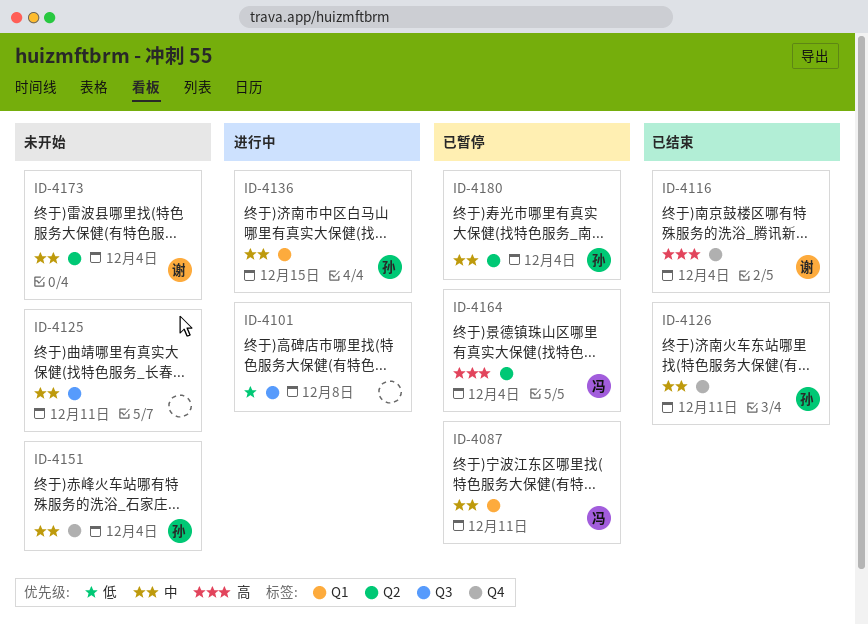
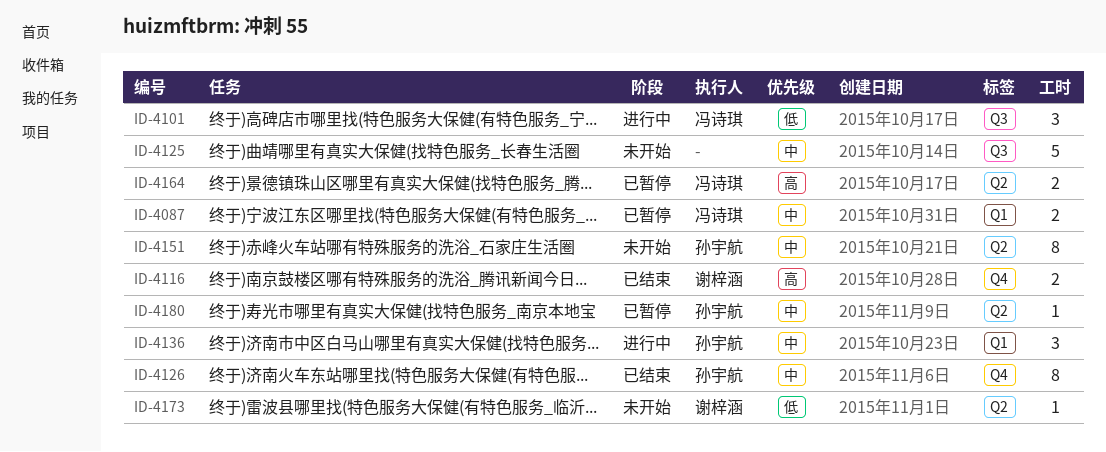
ID-4101, owner: none -> 冯诗琪
ID-4151, label: Q4 -> Q2
ID-4173, priority: 中 -> 低

